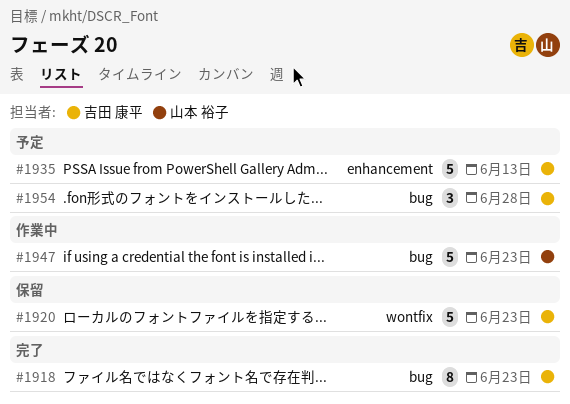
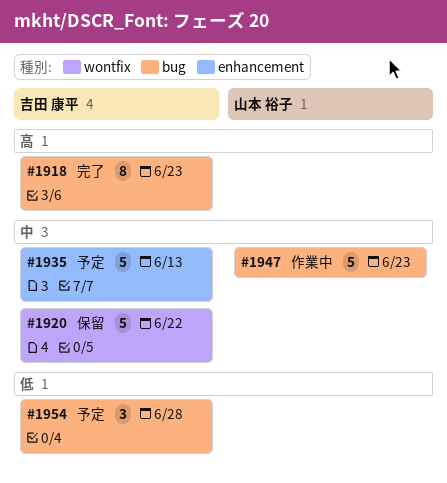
#1920, due: Jun 23 -> Jun 22

